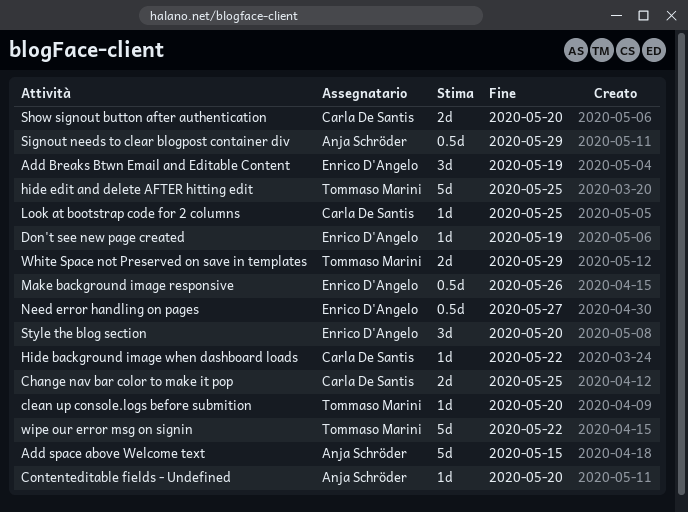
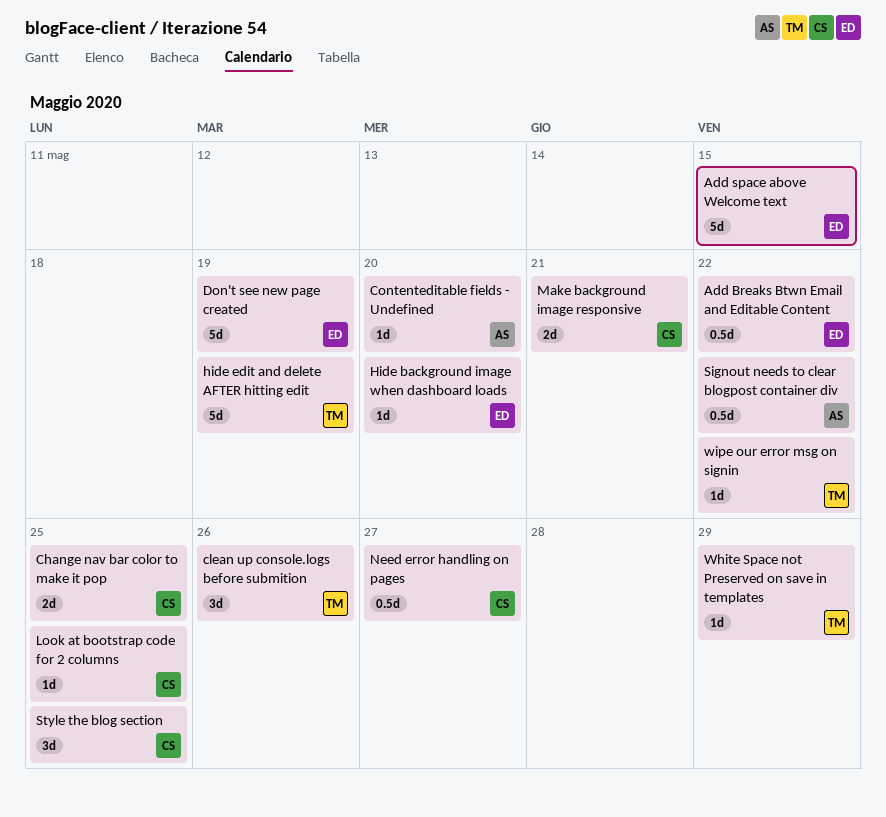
Add Breaks Btwn Email and Editable Content, estimate: 3d -> 0.5d
Add Breaks Btwn Email and Editable Content, due: May 19 -> May 22
Add space above Welcome text, owner: Anja Schröder -> Enrico D'Angelo
clean up console.logs before submition, estimate: 1d -> 3d
clean up console.logs before submition, due: May 20 -> May 26
Don't see new page created, estimate: 1d -> 5d
Hide background image when dashboard loads, owner: Carla De Santis -> Enrico D'Angelo
Hide background image when dashboard loads, due: May 22 -> May 20
hide edit and delete AFTER hitting edit, due: May 25 -> May 19
Make background image responsive, owner: Enrico D'Angelo -> Carla De Santis
Make background image responsive, estimate: 0.5d -> 2d
Make background image responsive, due: May 26 -> May 21
Need error handling on pages, owner: Enrico D'Angelo -> Carla De Santis
Show signout button after authentication: present -> none
Signout needs to clear blogpost container div, due: May 29 -> May 22
Style the blog section, owner: Enrico D'Angelo -> Carla De Santis
Style the blog section, due: May 20 -> May 25
White Space not Preserved on save in templates, estimate: 2d -> 1d
wipe our error msg on signin, estimate: 5d -> 1d

